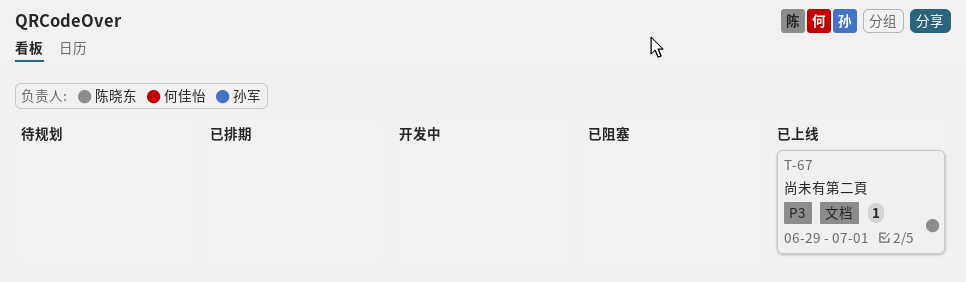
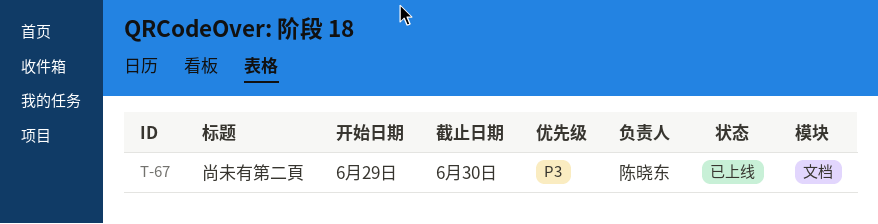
T-67, due: Jul 1 -> Jun 30

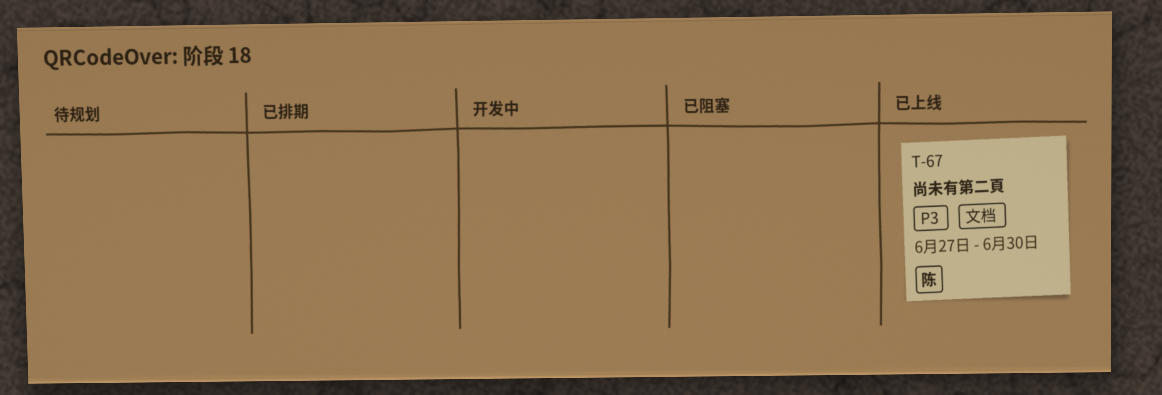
T-67, start: Jun 29 -> Jun 27

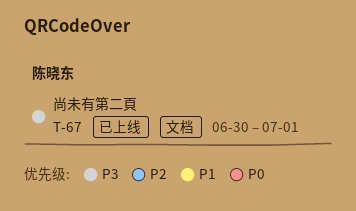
T-67, start: Jun 27 -> Jun 30
T-67, due: Jun 30 -> Jul 1

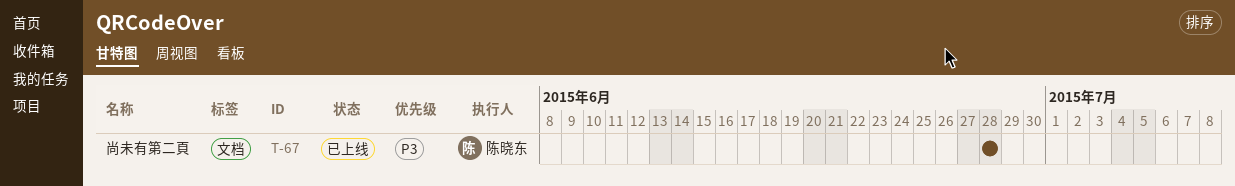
T-67, start: Jun 30 -> Jun 28
T-67, due: Jul 1 -> Jun 28

